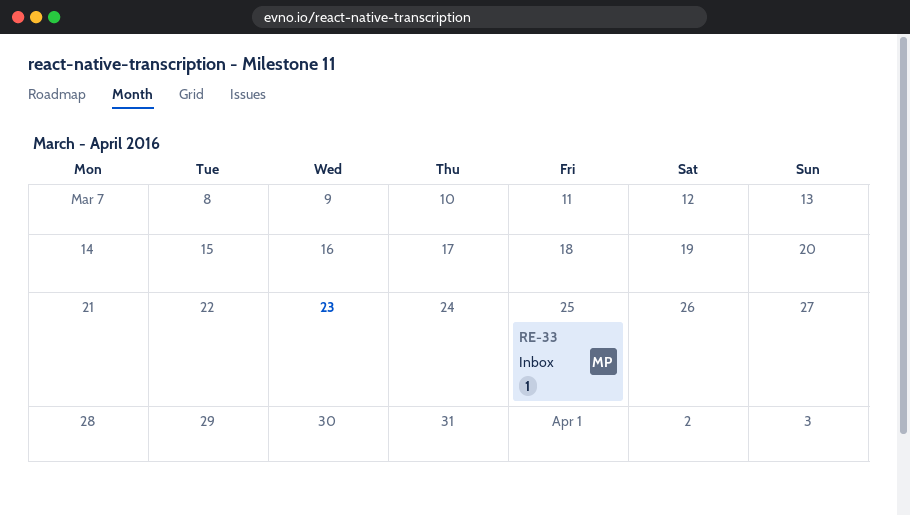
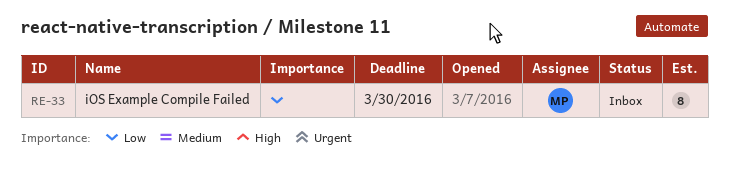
RE-33, estimate: 1 -> 8
RE-33, due: Mar 25 -> Mar 30

